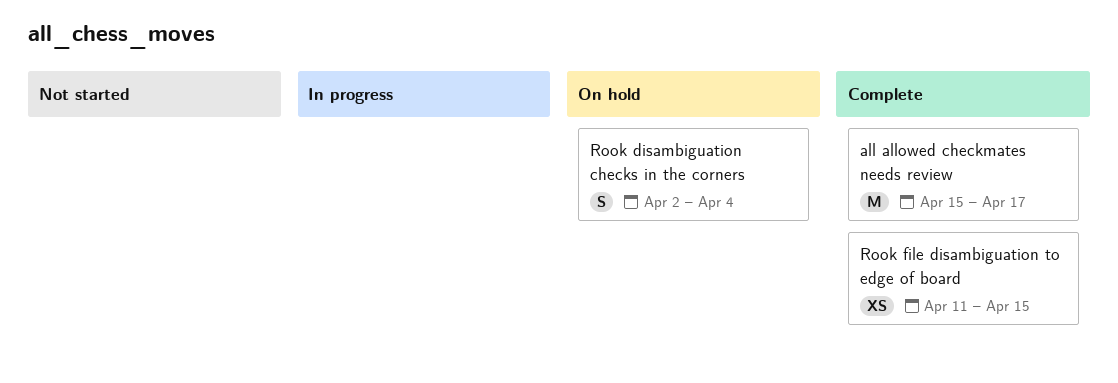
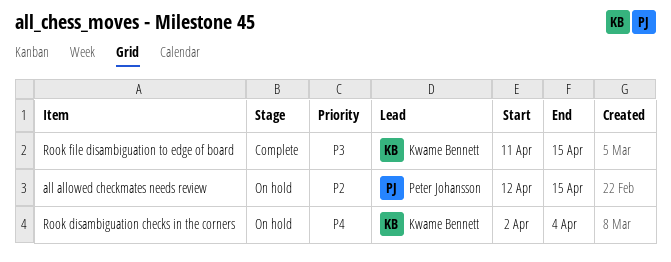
all allowed checkmates needs review, status: Complete -> On hold
all allowed checkmates needs review, start: Apr 15 -> Apr 12
all allowed checkmates needs review, due: Apr 17 -> Apr 15

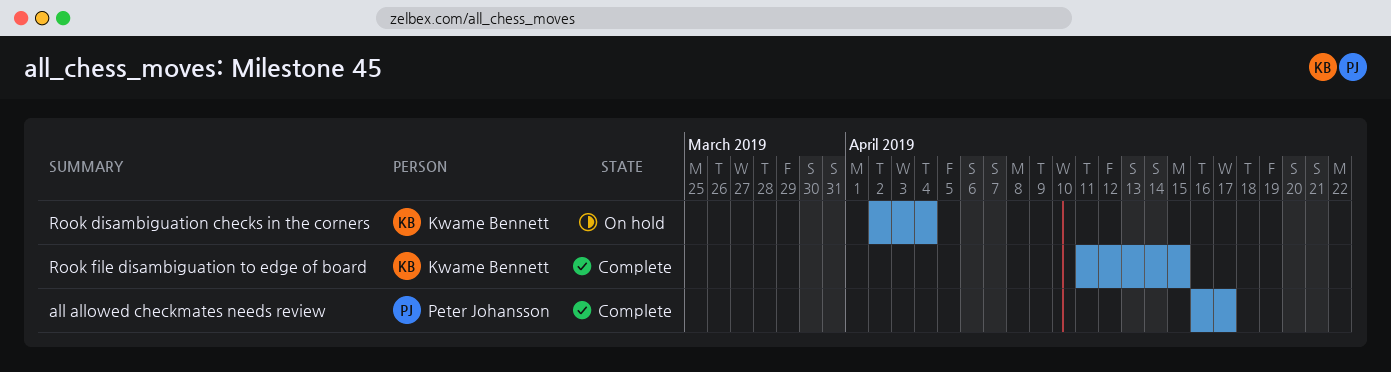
all allowed checkmates needs review, status: On hold -> Complete
all allowed checkmates needs review, start: Apr 12 -> Apr 16
all allowed checkmates needs review, due: Apr 15 -> Apr 17

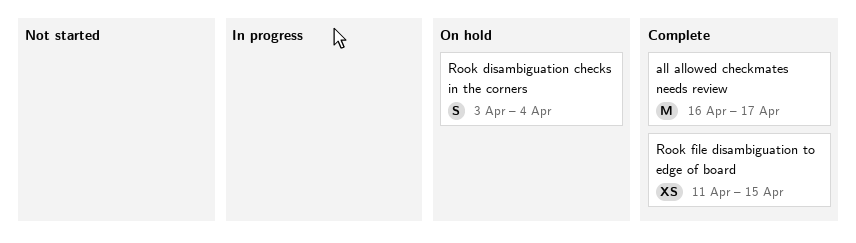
Rook disambiguation checks in the corners, start: Apr 2 -> Apr 3

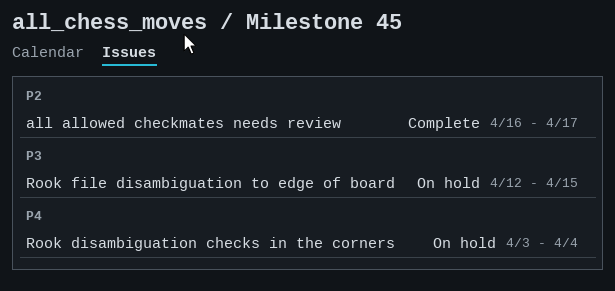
Rook file disambiguation to edge of board, status: Complete -> On hold
Rook file disambiguation to edge of board, start: Apr 11 -> Apr 12

